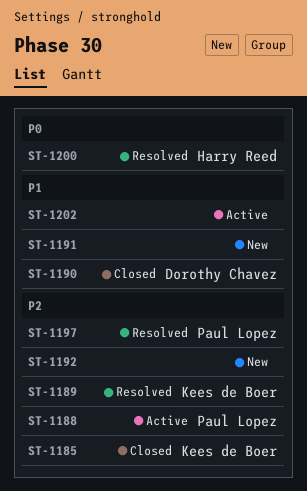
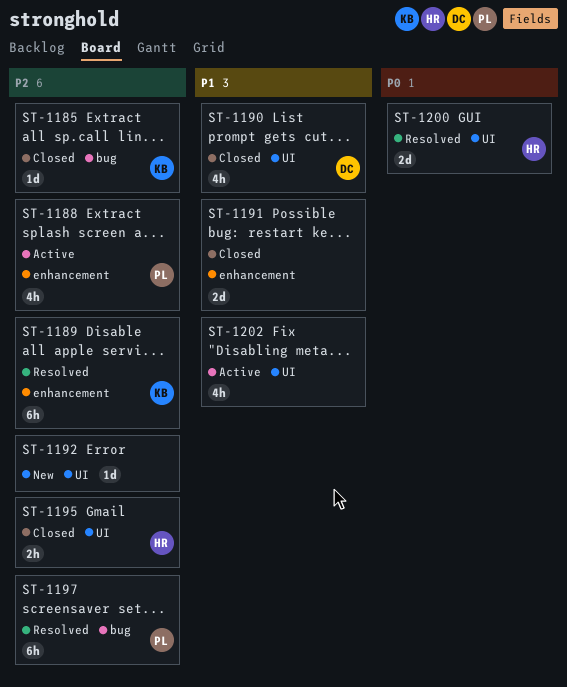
ST-1191, status: New -> Closed
ST-1195: none -> present

